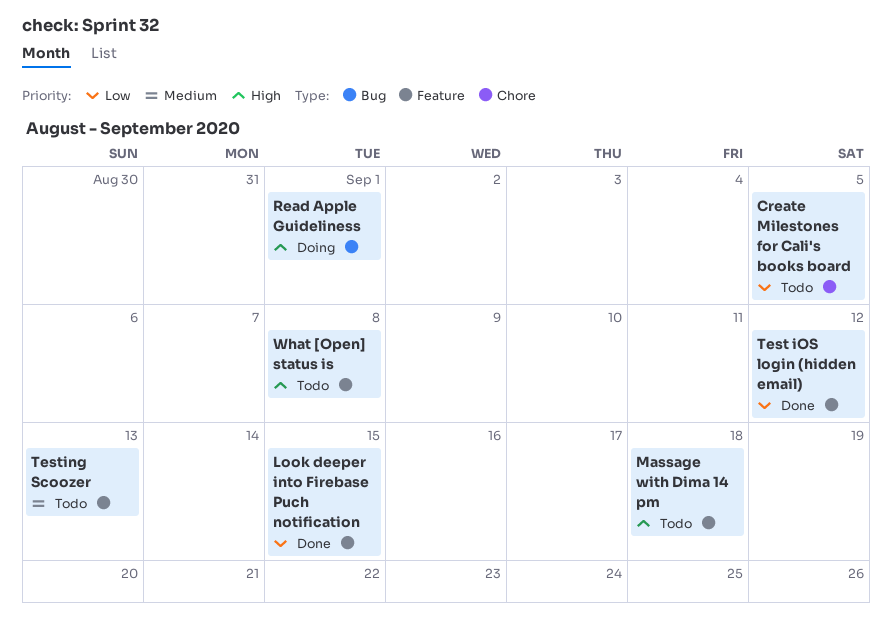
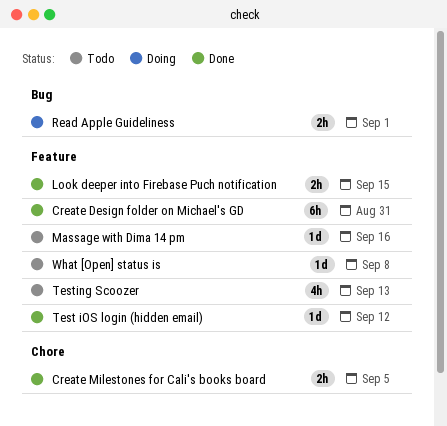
Create Design folder on Michael's GD: none -> present
Create Milestones for Cali's books board, status: Todo -> Done
Massage with Dima 14 pm, due: Sep 18 -> Sep 16

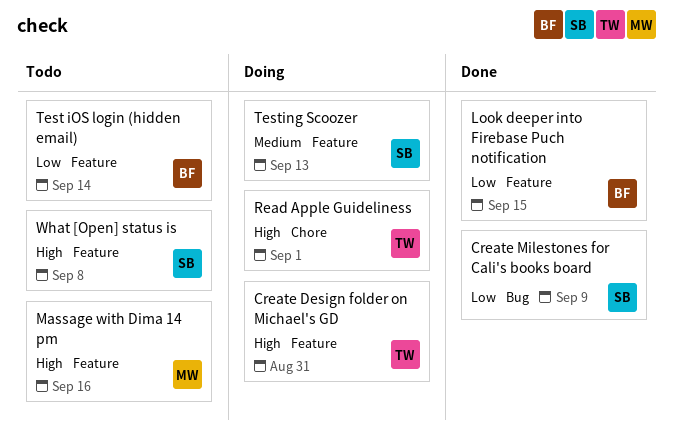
Create Design folder on Michael's GD, status: Done -> Doing
Create Milestones for Cali's books board, label: Chore -> Bug
Create Milestones for Cali's books board, due: Sep 5 -> Sep 9
Read Apple Guideliness, label: Bug -> Chore
Test iOS login (hidden email), status: Done -> Todo
Test iOS login (hidden email), due: Sep 12 -> Sep 14
Testing Scoozer, status: Todo -> Doing

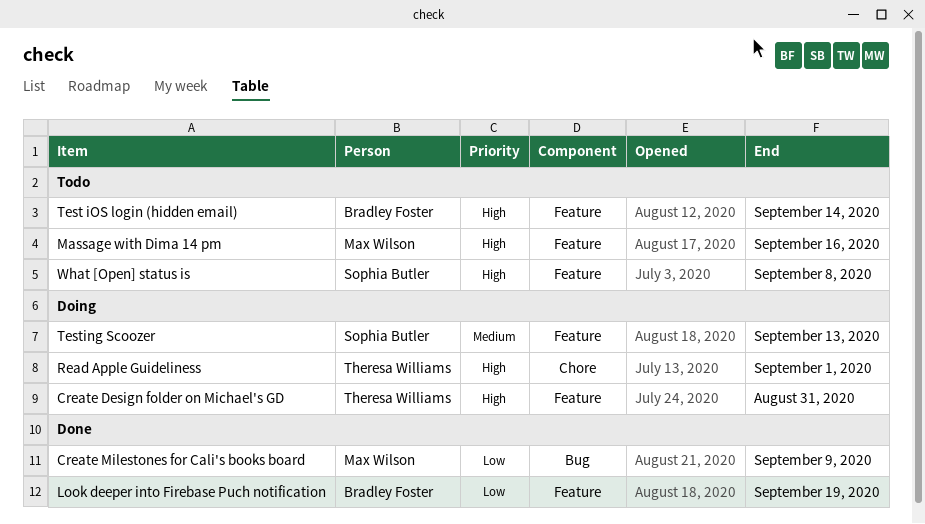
Create Milestones for Cali's books board, owner: Sophia Butler -> Max Wilson
Look deeper into Firebase Puch notification, due: Sep 15 -> Sep 19
Test iOS login (hidden email), priority: Low -> High

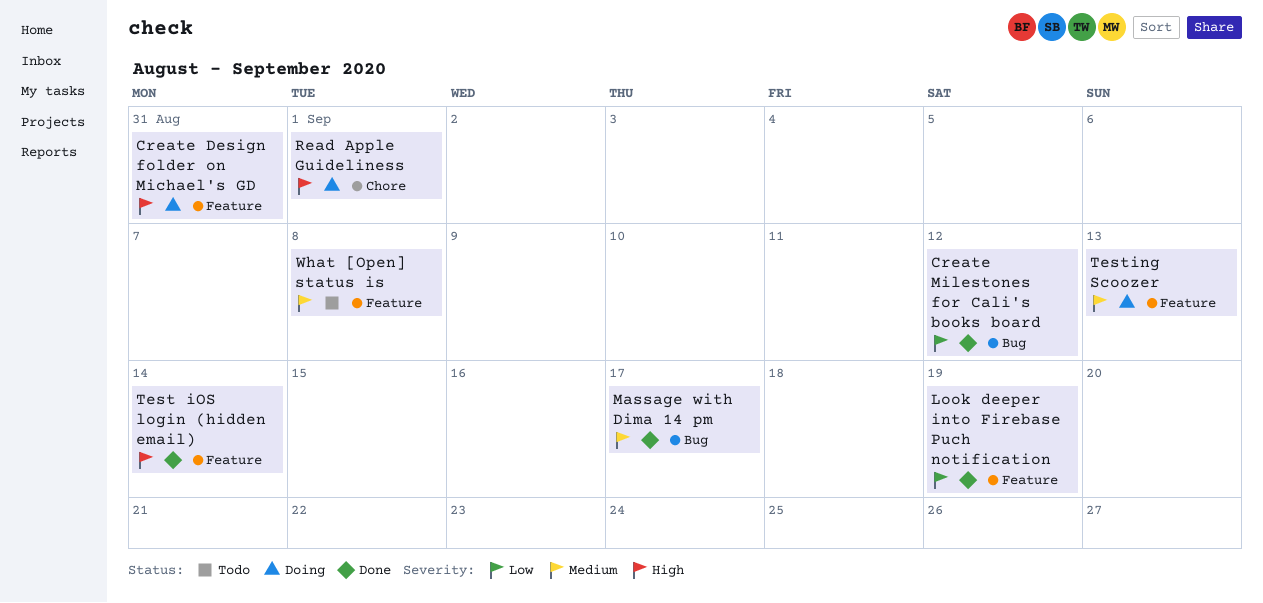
Create Milestones for Cali's books board, due: Sep 9 -> Sep 12
Massage with Dima 14 pm, status: Todo -> Done
Massage with Dima 14 pm, priority: High -> Medium
Massage with Dima 14 pm, label: Feature -> Bug
Massage with Dima 14 pm, due: Sep 16 -> Sep 17
Test iOS login (hidden email), status: Todo -> Done
What [Open] status is, priority: High -> Medium

